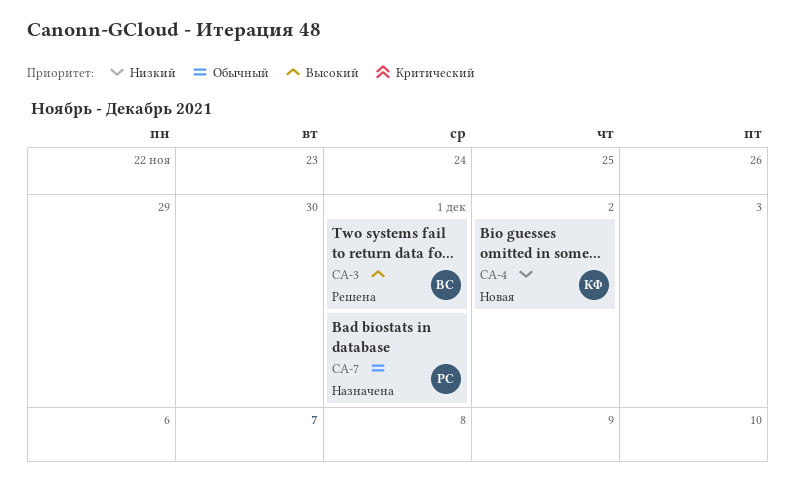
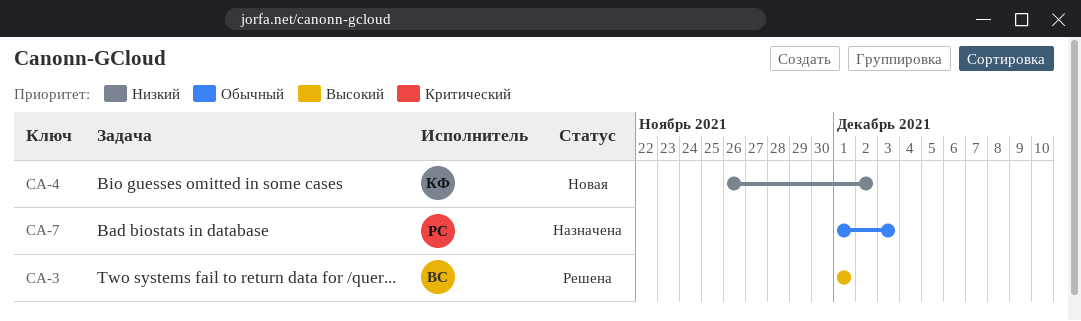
CA-7, due: Dec 1 -> Dec 3

